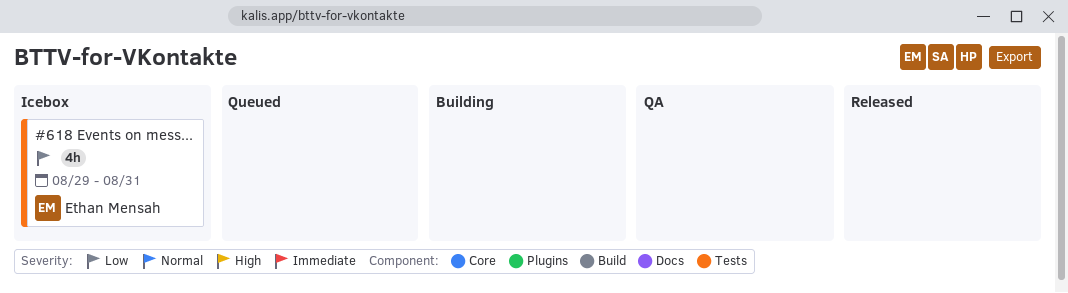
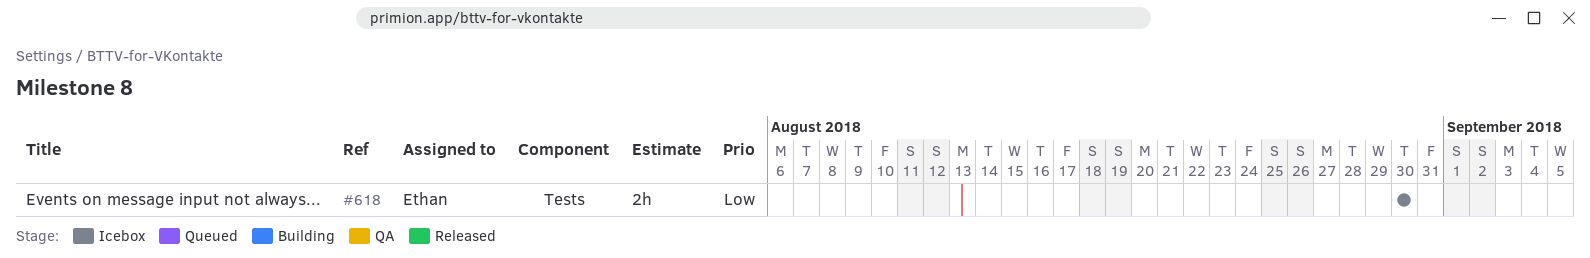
#618, estimate: 4h -> 2h
#618, start: Aug 29 -> Aug 30
#618, due: Aug 31 -> Aug 30

